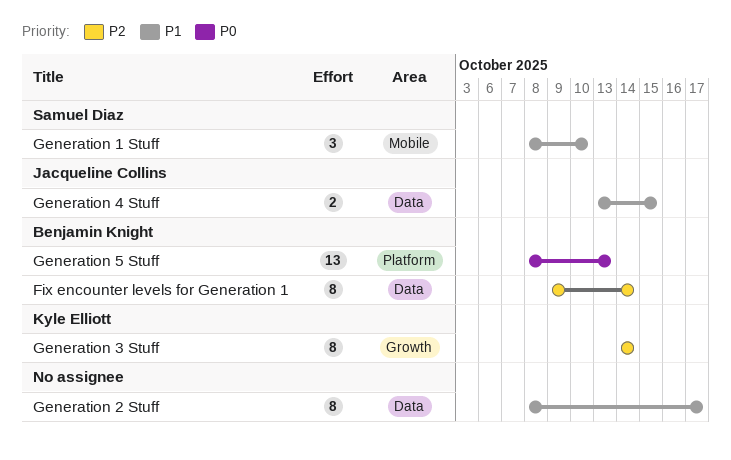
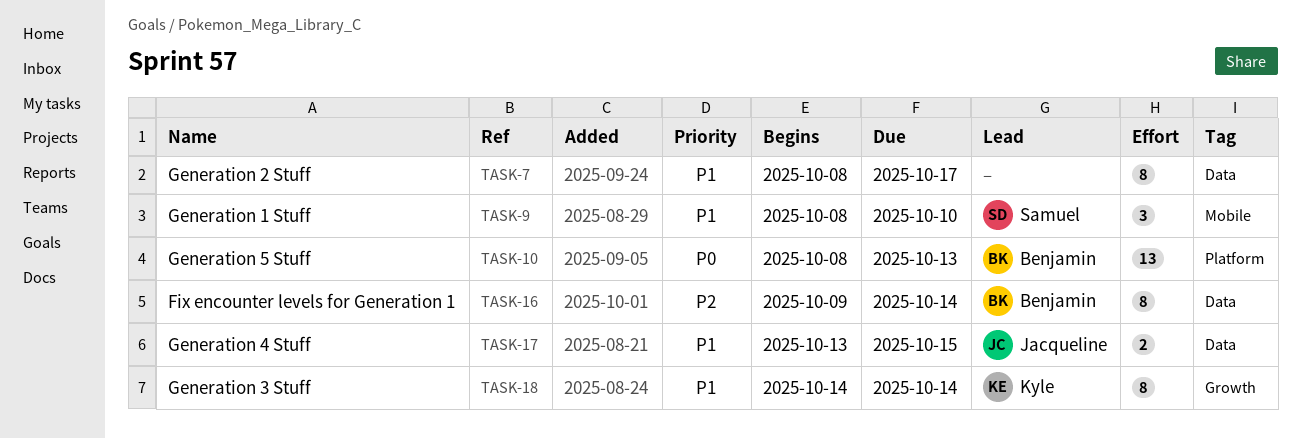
Generation 3 Stuff, priority: P2 -> P1

